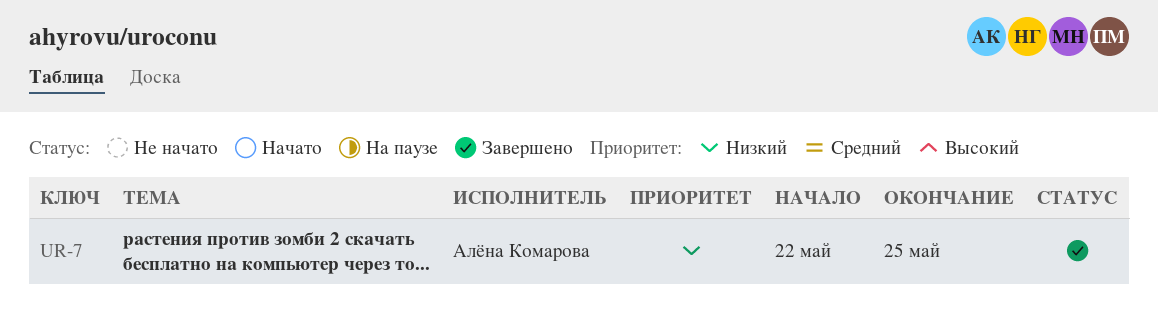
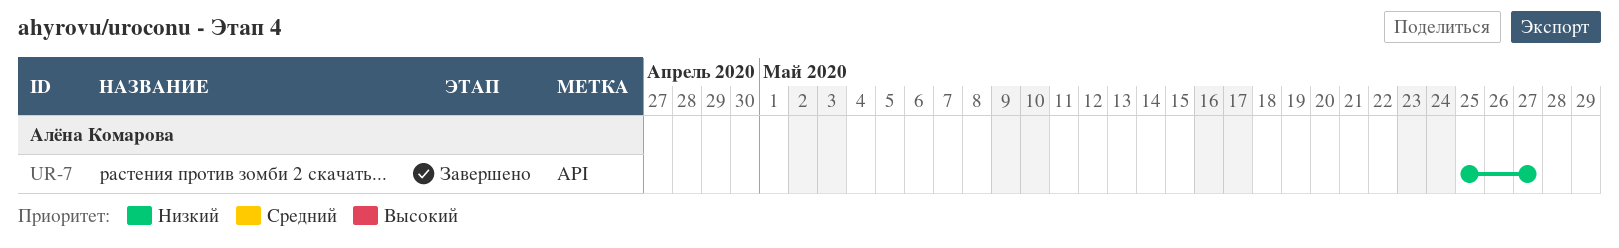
UR-7, start: May 22 -> May 25
UR-7, due: May 25 -> May 27

